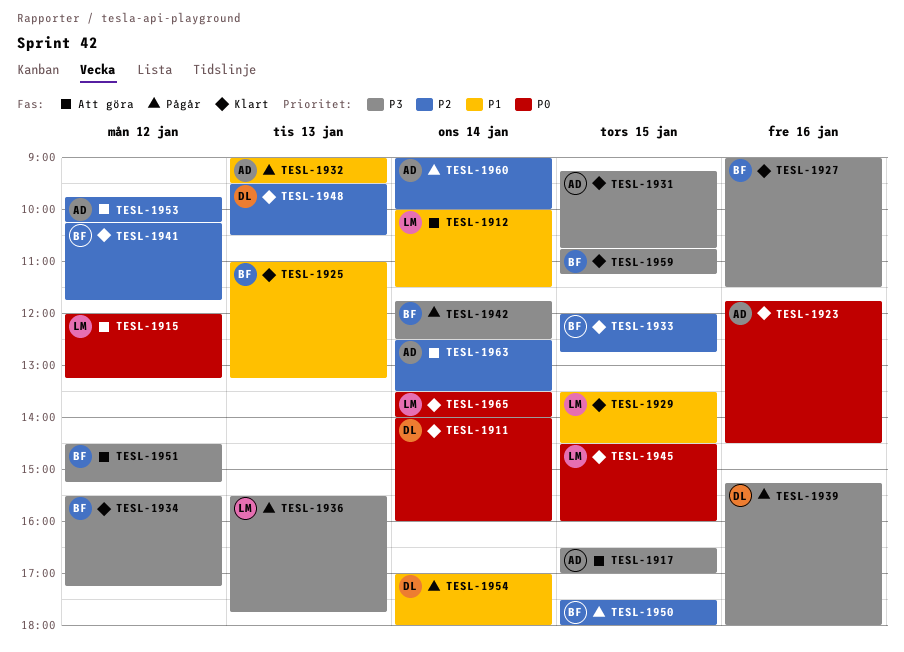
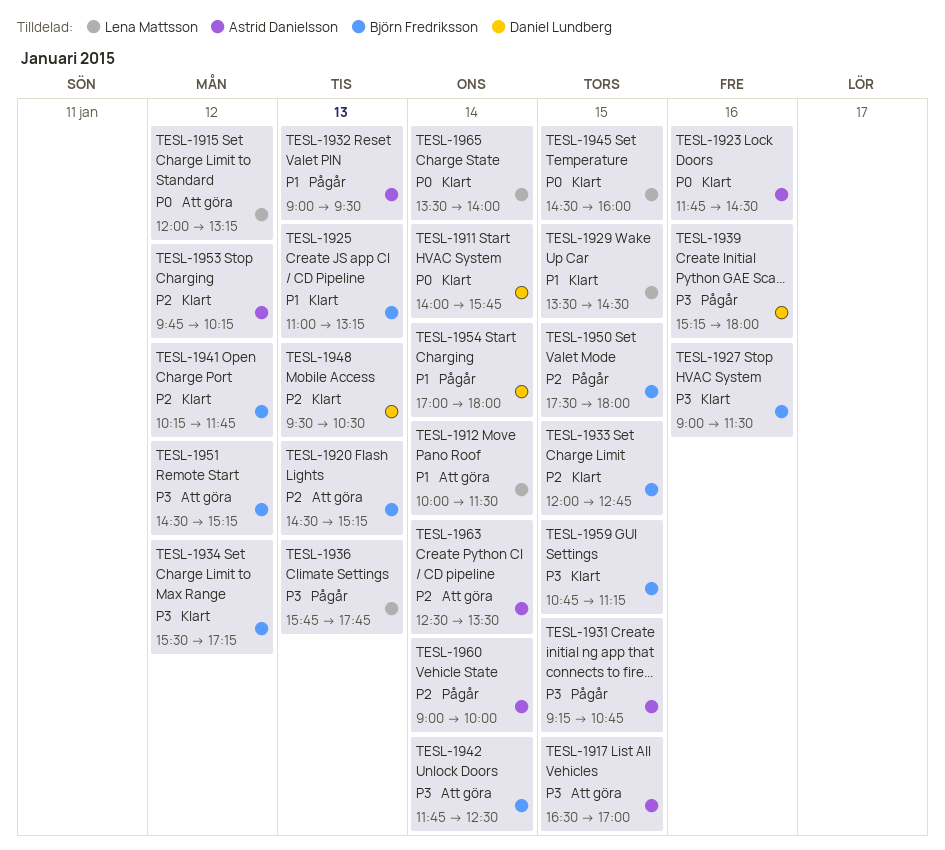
TESL-1911, ends: 16:00 -> 15:45
TESL-1920: none -> present
TESL-1931, status: Klart -> Pågår
TESL-1936, begins: 15:30 -> 15:45
TESL-1942, status: Pågår -> Att göra
TESL-1953, status: Att göra -> Klart

